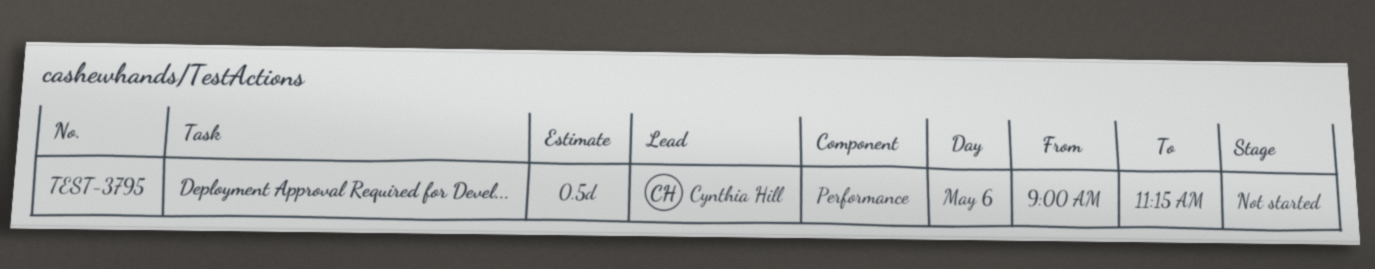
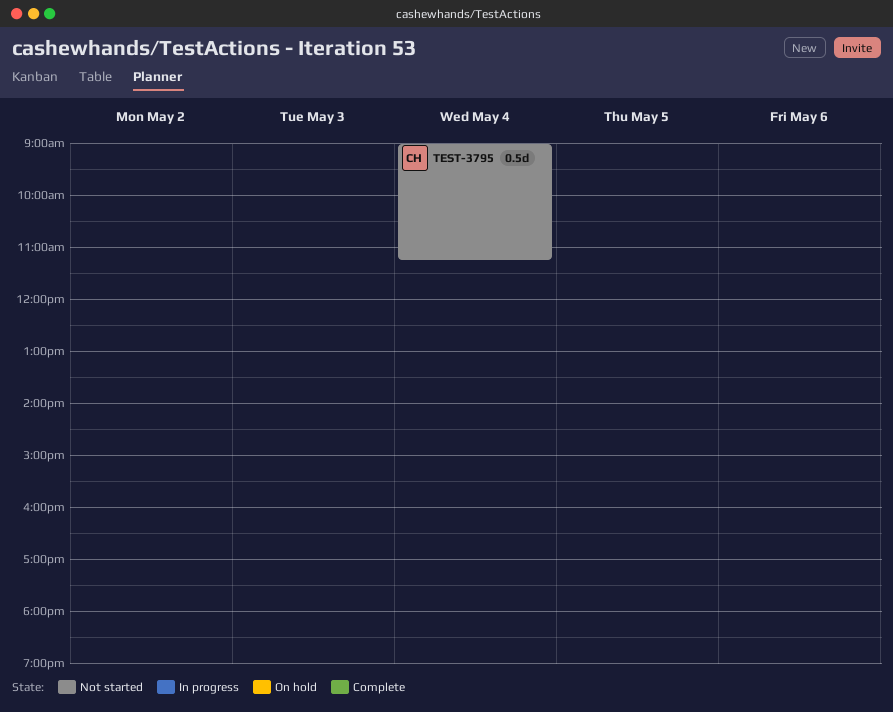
TEST-3795, day: May 6 -> May 4

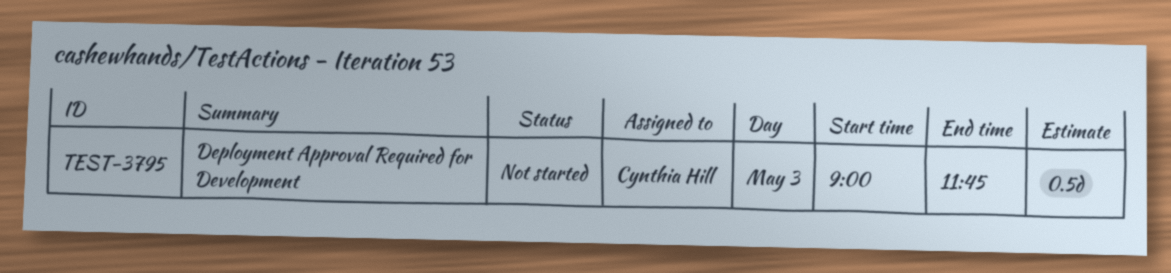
TEST-3795, day: May 4 -> May 3
TEST-3795, ends: 11:15 -> 11:45

